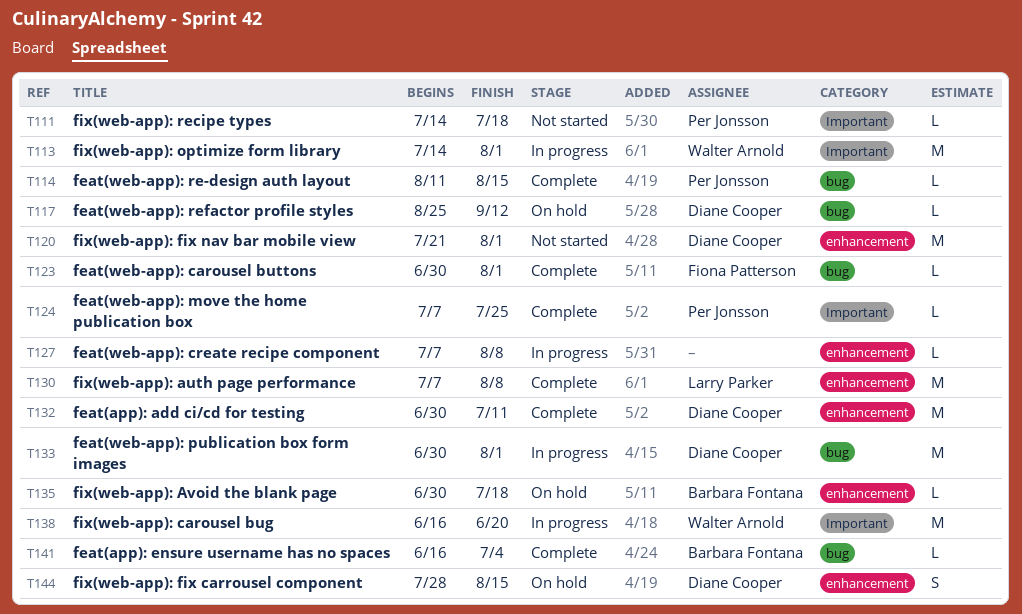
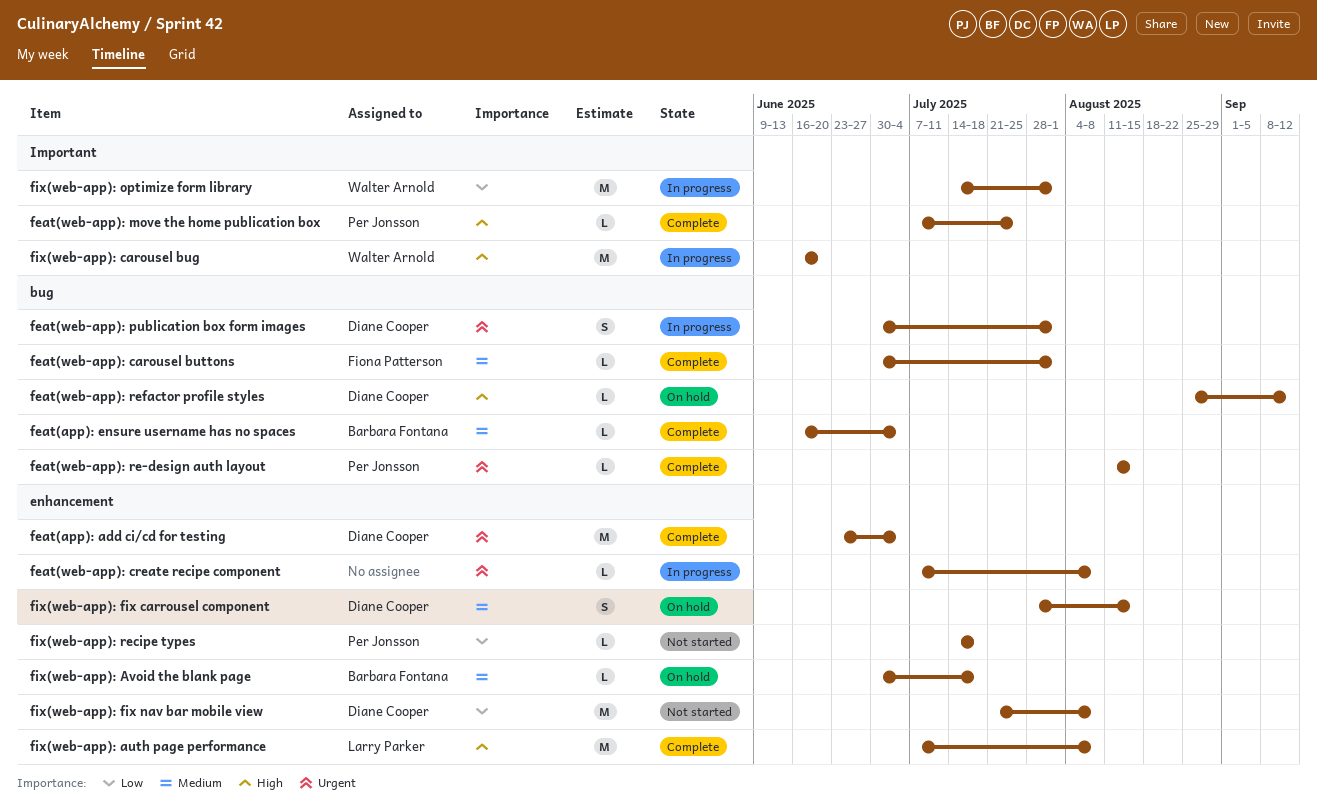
feat(app): add ci/cd for testing, start: Jun 30 -> Jun 23
feat(app): add ci/cd for testing, due: Jul 11 -> Jul 4
feat(web-app): publication box form images, estimate: M -> S
fix(web-app): fix nav bar mobile view, due: Aug 1 -> Aug 8
fix(web-app): recipe types, label: Important -> enhancement

